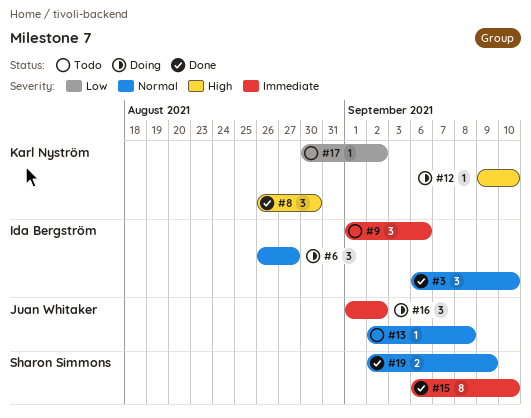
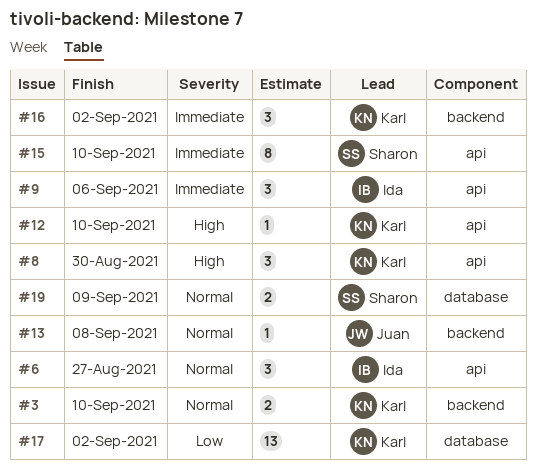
#3, owner: Ida Bergström -> Karl Nyström
#3, estimate: 3 -> 2
#16, owner: Juan Whitaker -> Karl Nyström
#17, estimate: 1 -> 13

